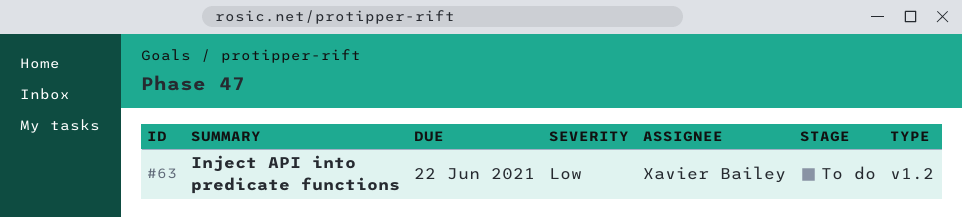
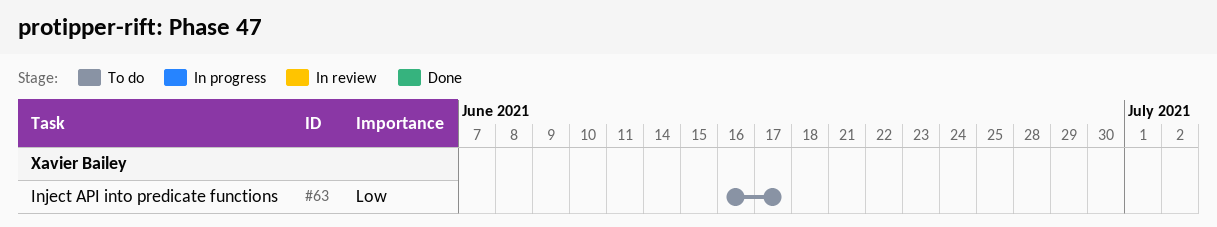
#63, due: Jun 22 -> Jun 17

